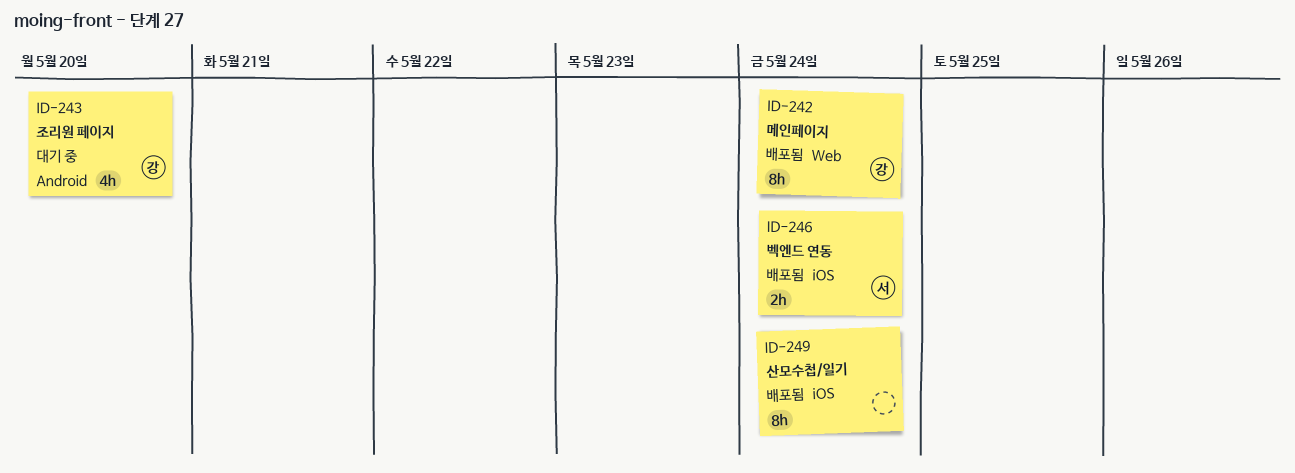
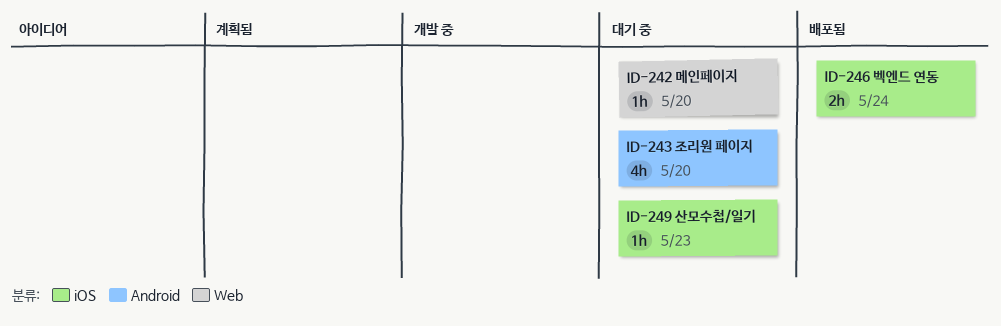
ID-242, status: 배포됨 -> 대기 중
ID-242, estimate: 8h -> 1h
ID-242, due: May 24 -> May 20
ID-249, status: 배포됨 -> 대기 중
ID-249, estimate: 8h -> 1h
ID-249, due: May 24 -> May 23

